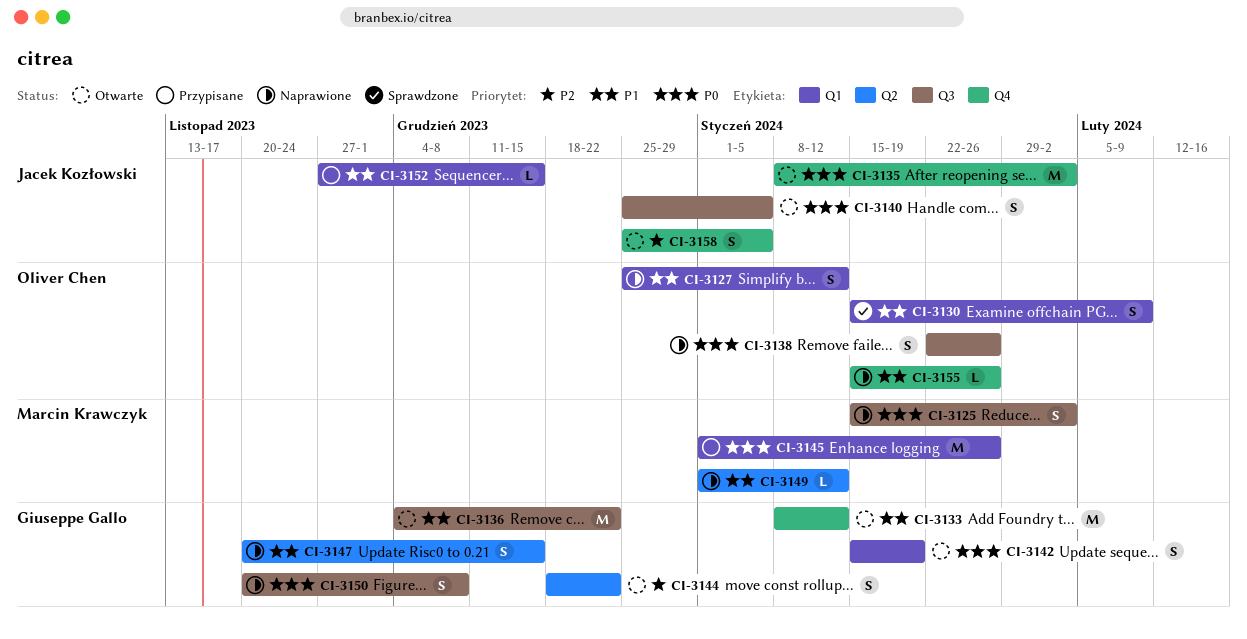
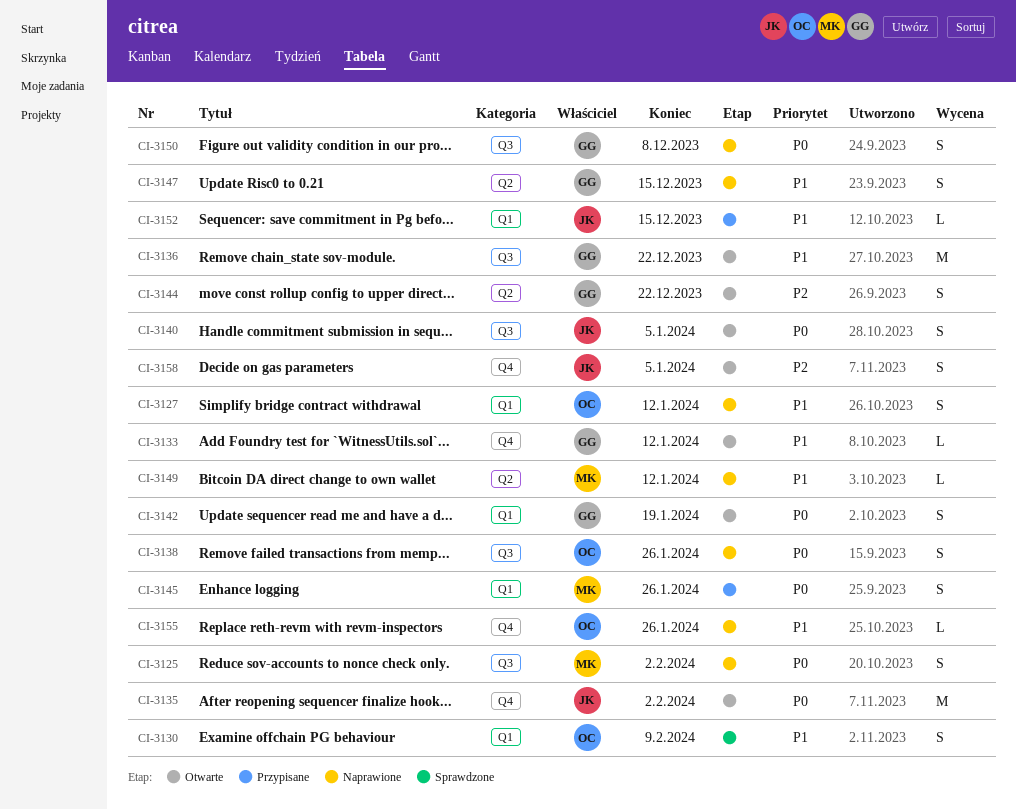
CI-3133, estimate: M -> L
CI-3145, estimate: M -> S

